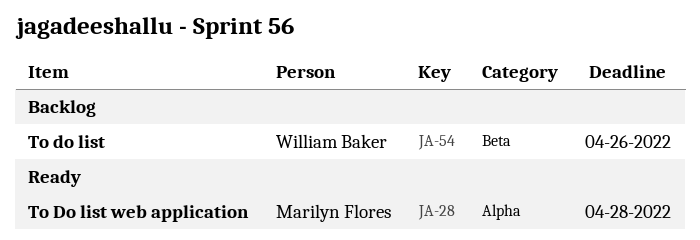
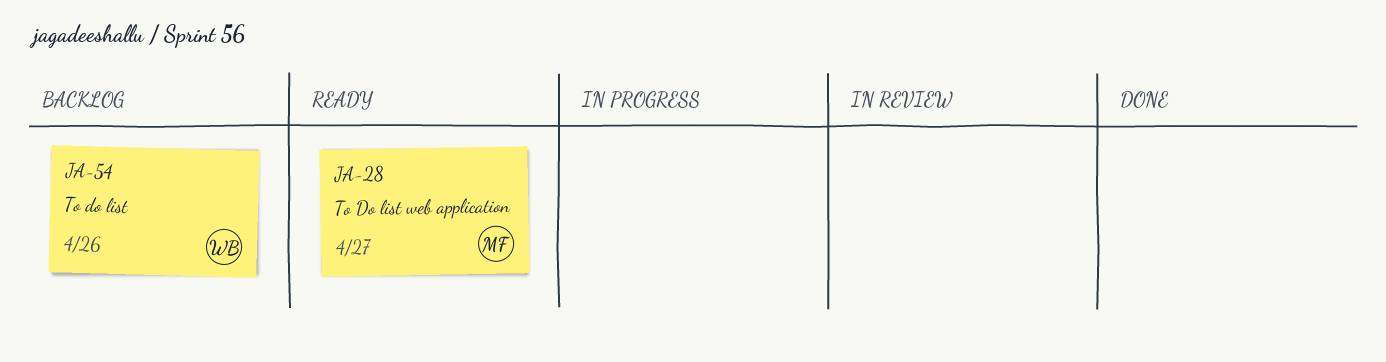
JA-28, due: Apr 28 -> Apr 27

